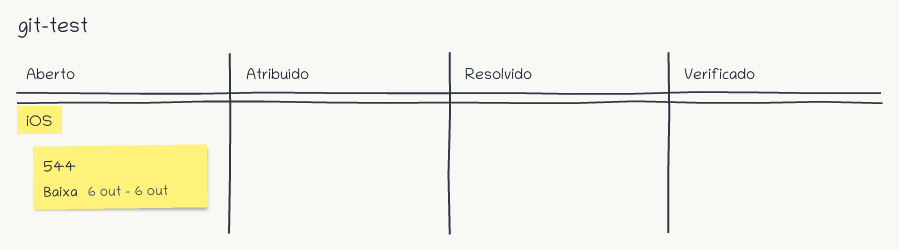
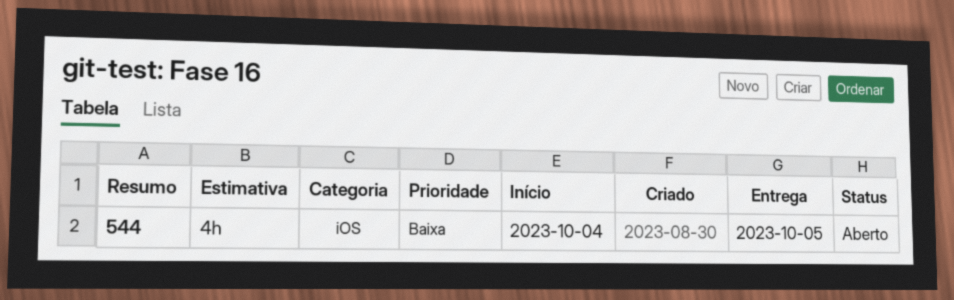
544, start: Oct 6 -> Oct 4
544, due: Oct 6 -> Oct 5

